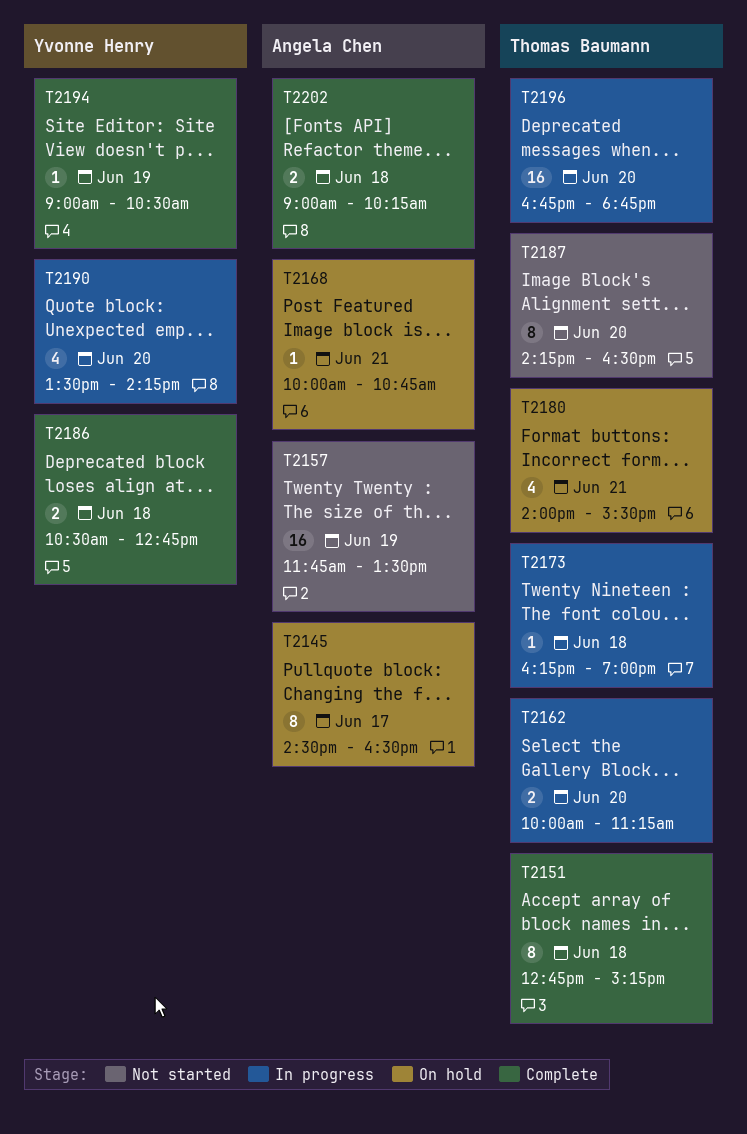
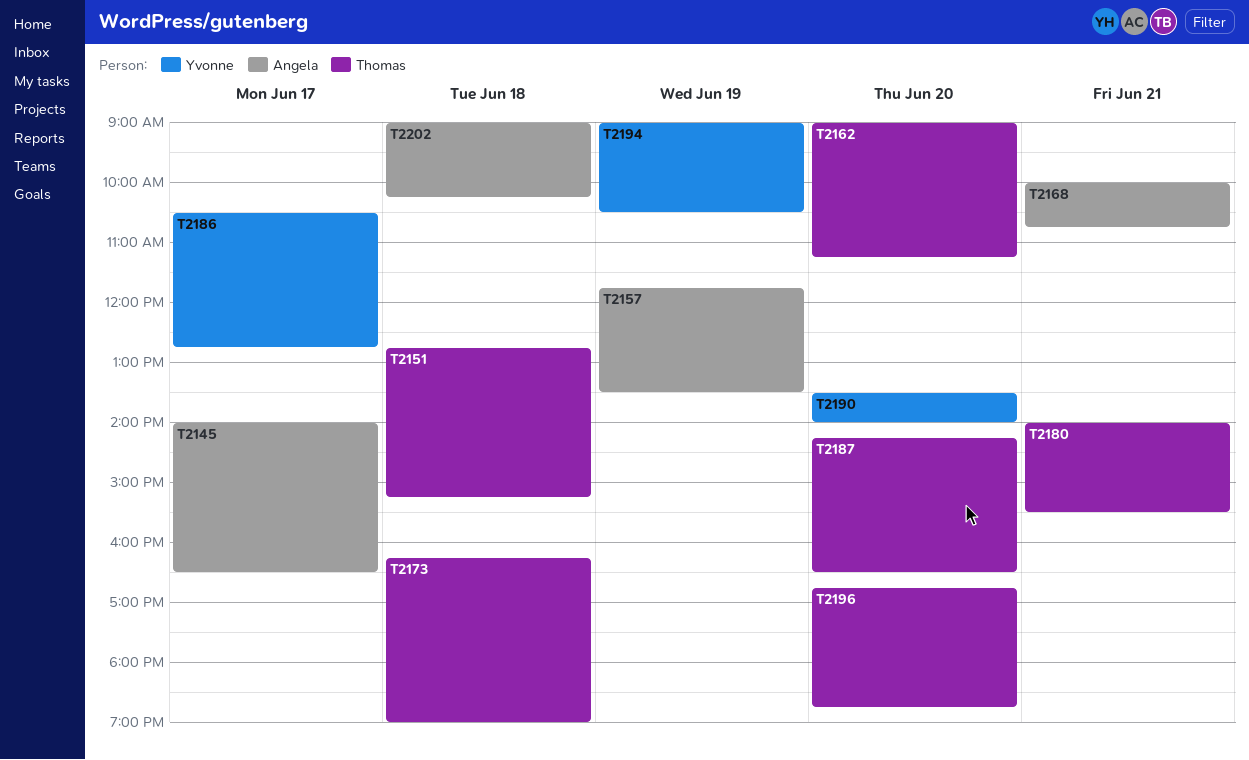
T2145, begins: 14:30 -> 14:00
T2162, begins: 10:00 -> 09:00
T2186, day: Jun 18 -> Jun 17
T2190, ends: 14:15 -> 14:00

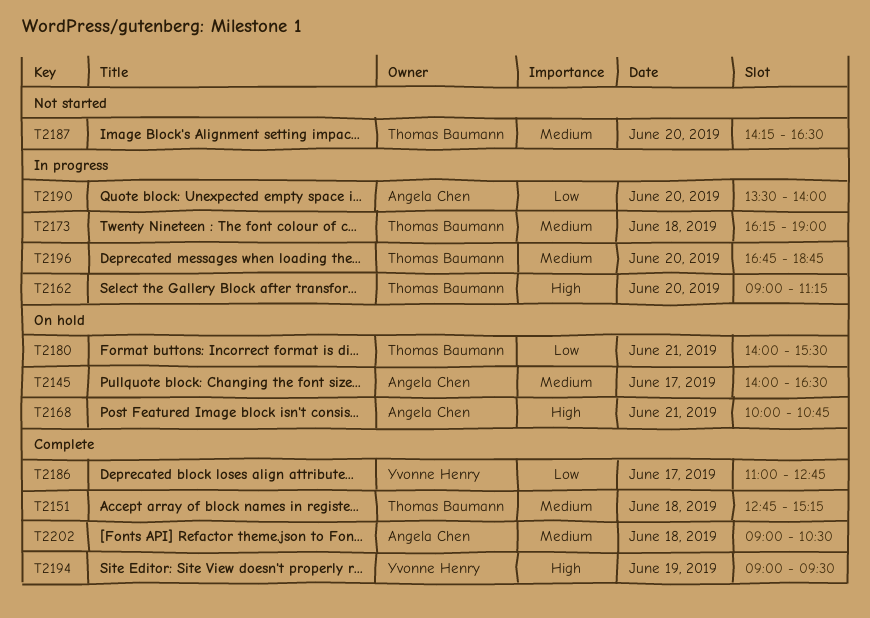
T2157: present -> none
T2186, begins: 10:30 -> 11:00
T2190, owner: Yvonne Henry -> Angela Chen
T2194, ends: 10:30 -> 09:30
T2202, ends: 10:15 -> 10:30

